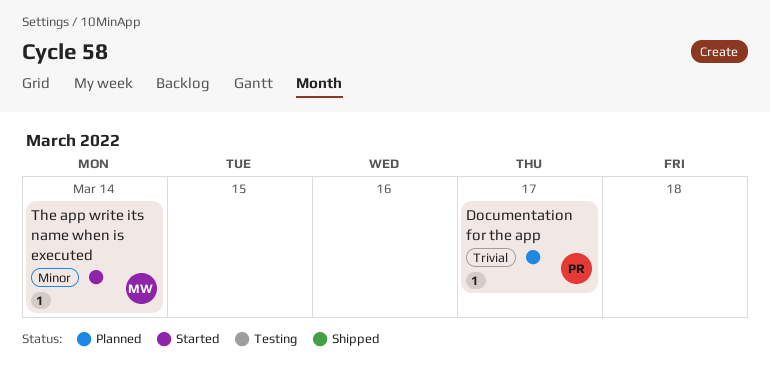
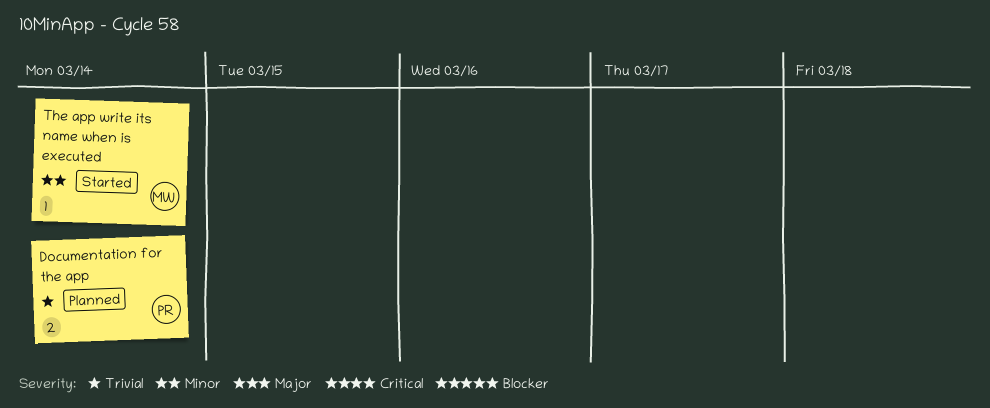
Documentation for the app, estimate: 1 -> 2
Documentation for the app, due: Mar 17 -> Mar 14

